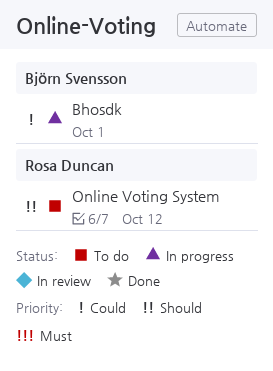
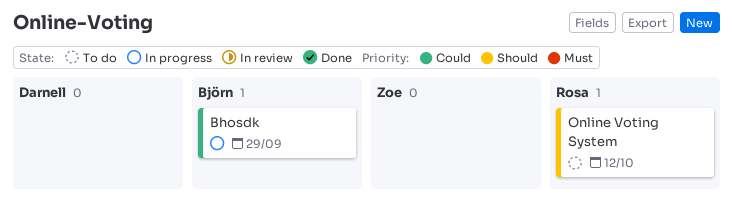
Bhosdk, due: Oct 1 -> Sep 29

